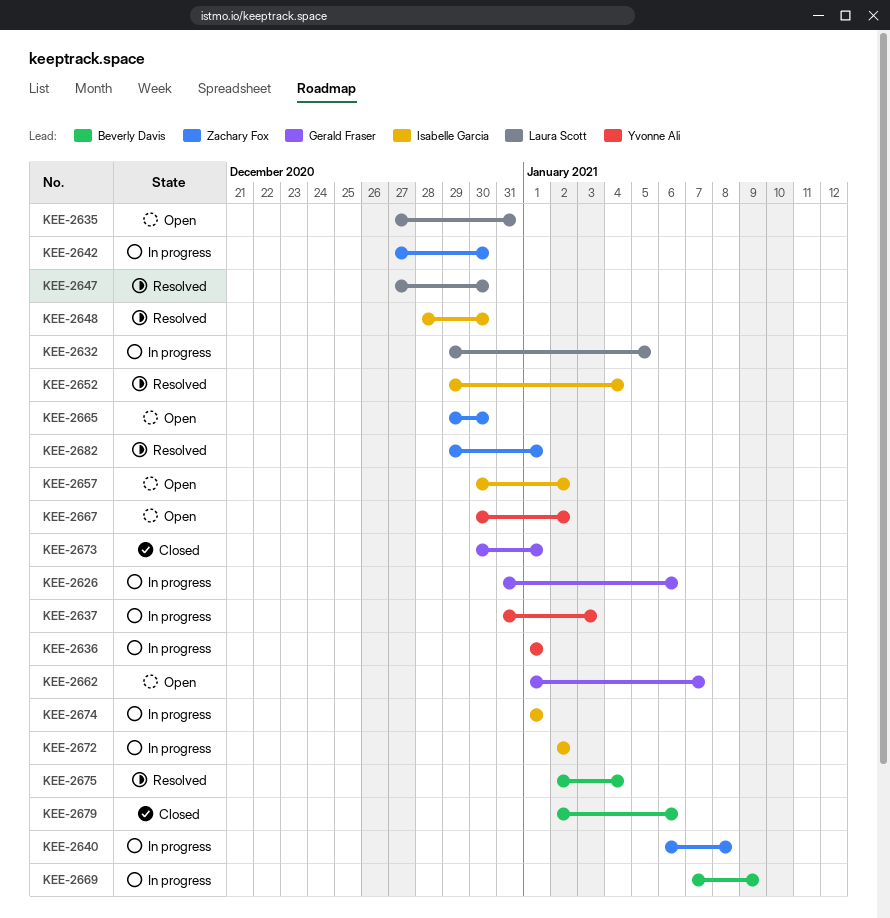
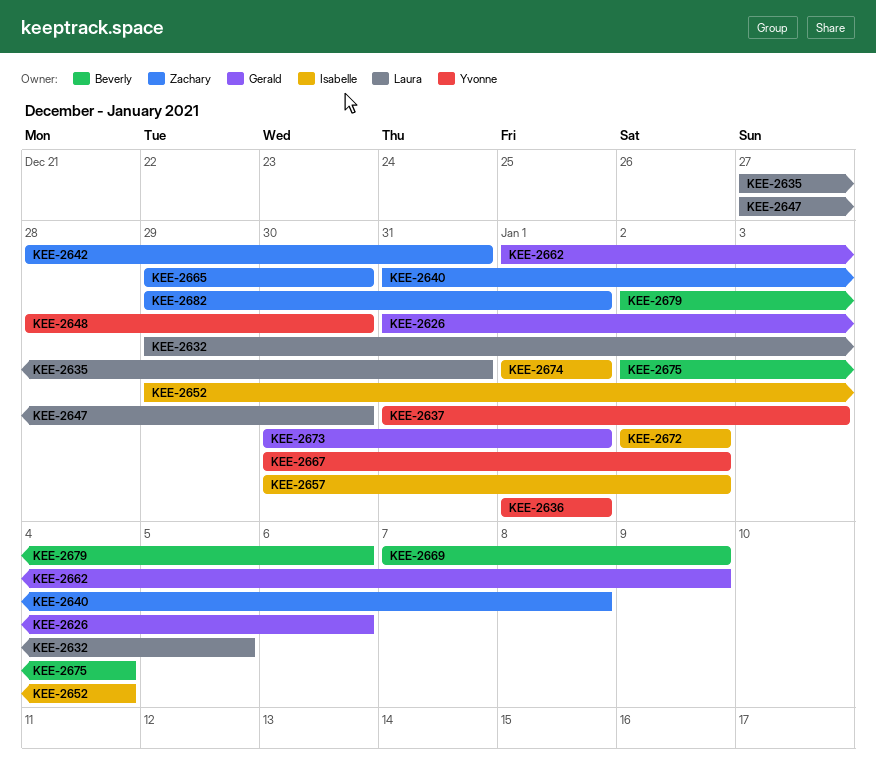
KEE-2640, start: Jan 6 -> Dec 31
KEE-2642, start: Dec 27 -> Dec 28
KEE-2642, due: Dec 30 -> Dec 31
KEE-2648, owner: Isabelle Garcia -> Yvonne Ali
KEE-2662, due: Jan 7 -> Jan 9

